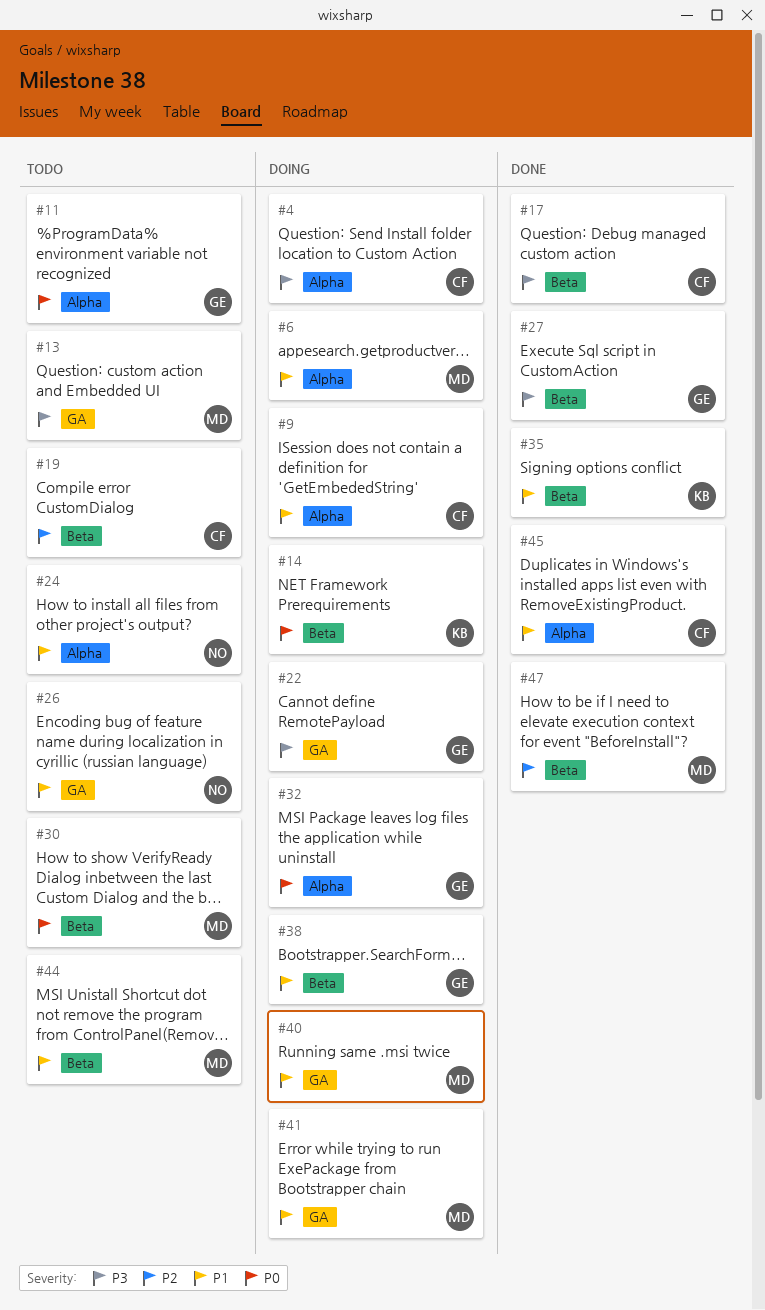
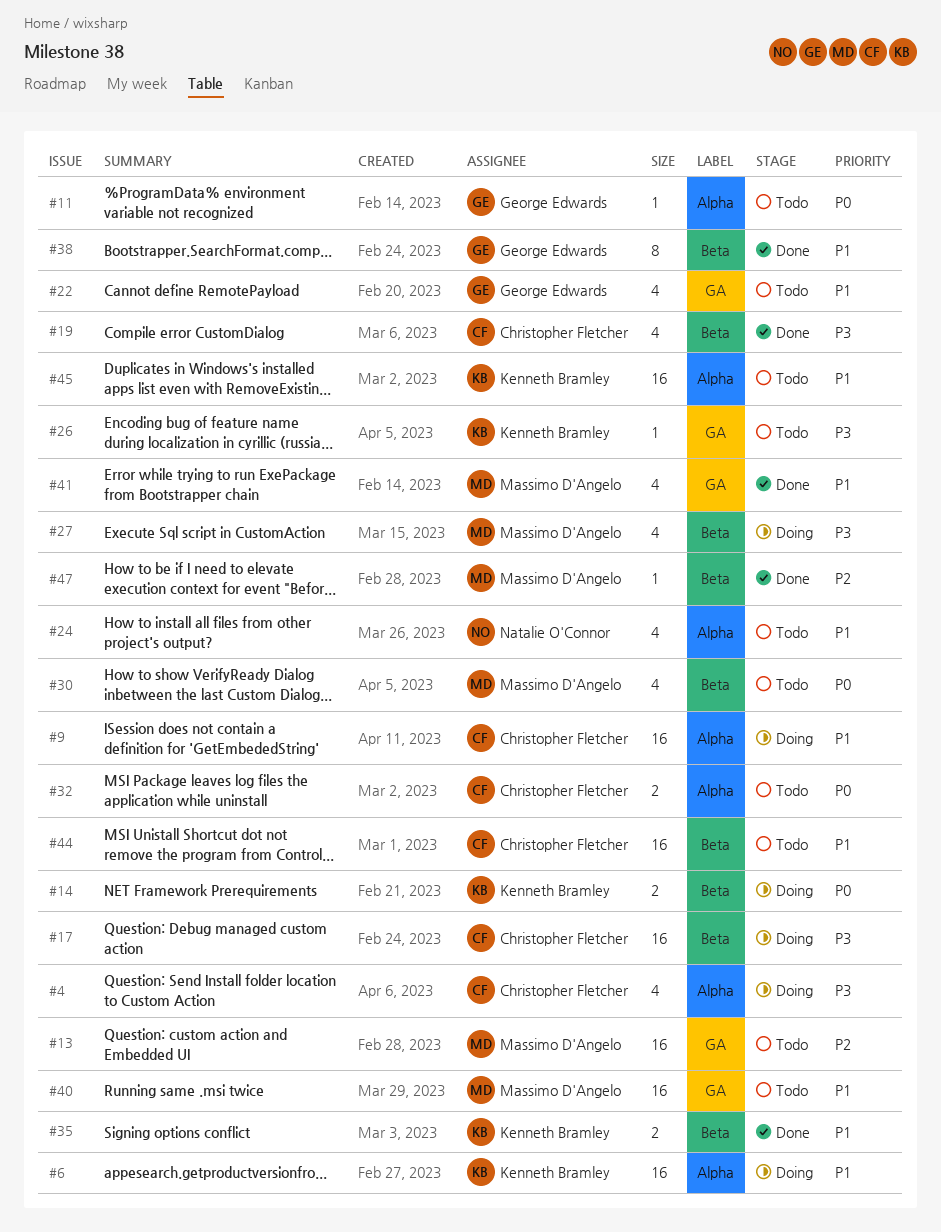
#6, owner: Massimo D'Angelo -> Kenneth Bramley
#13, priority: P3 -> P2
#17, status: Done -> Doing
#19, status: Todo -> Done
#19, priority: P2 -> P3
#22, status: Doing -> Todo
#22, priority: P3 -> P1
#26, owner: Natalie O'Connor -> Kenneth Bramley
#26, priority: P1 -> P3
#27, status: Done -> Doing
#27, owner: George Edwards -> Massimo D'Angelo
#32, status: Doing -> Todo
#32, owner: George Edwards -> Christopher Fletcher
#38, status: Doing -> Done
#40, status: Doing -> Todo
#41, status: Doing -> Done
#44, owner: Massimo D'Angelo -> Christopher Fletcher
#45, status: Done -> Todo
#45, owner: Christopher Fletcher -> Kenneth Bramley

